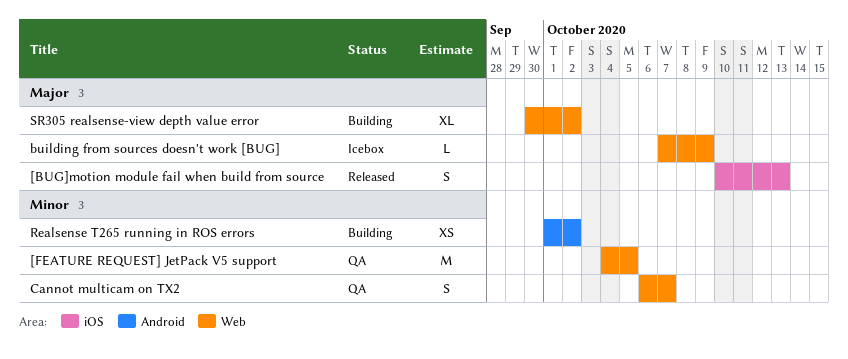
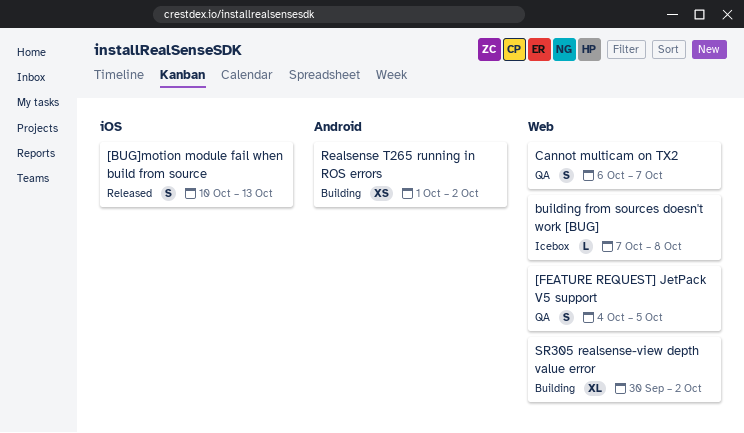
[FEATURE REQUEST] JetPack V5 support, estimate: M -> S
building from sources doesn't work [BUG], due: Oct 9 -> Oct 8

